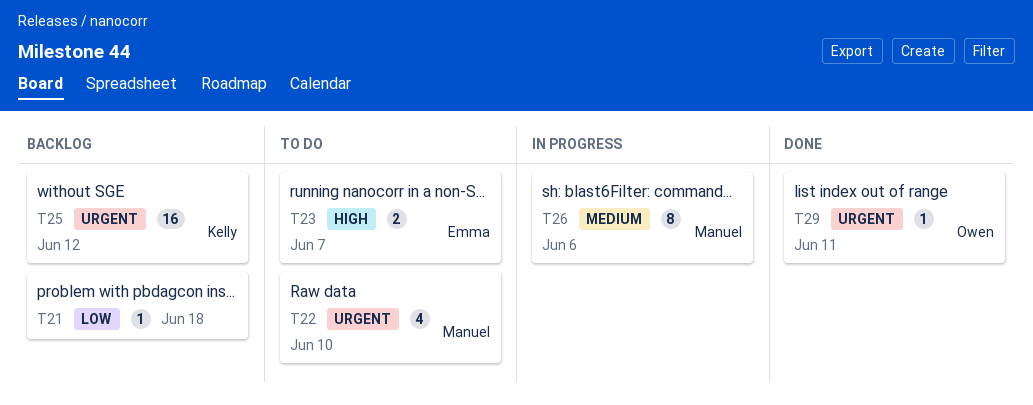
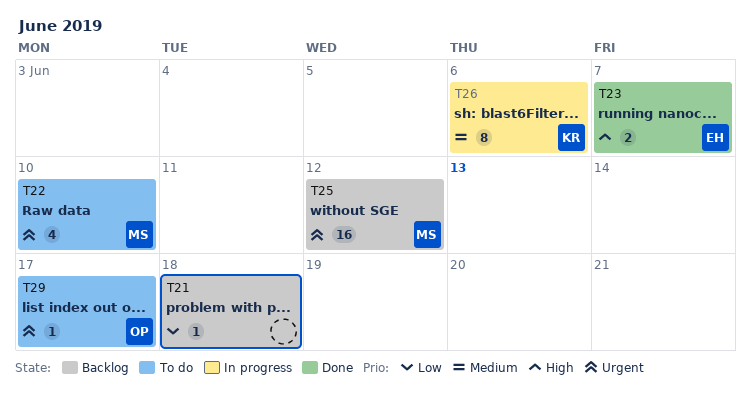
T23, status: To do -> Done
T25, owner: Kelly -> Manuel
T26, owner: Manuel -> Kelly
T29, status: Done -> To do
T29, due: Jun 11 -> Jun 17

